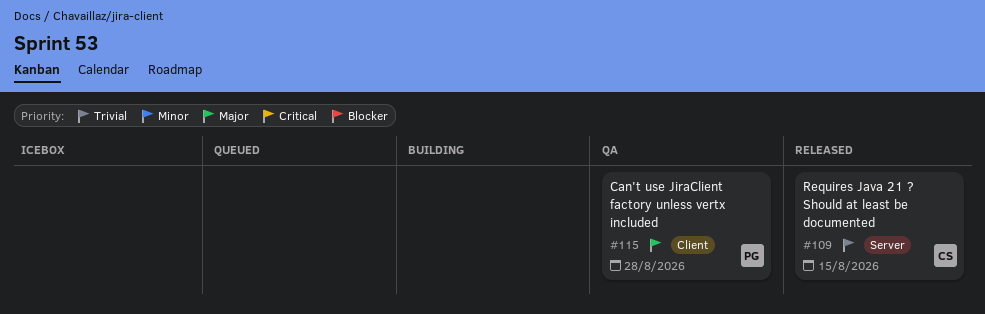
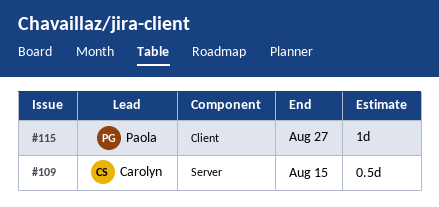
#115, due: Aug 28 -> Aug 27

